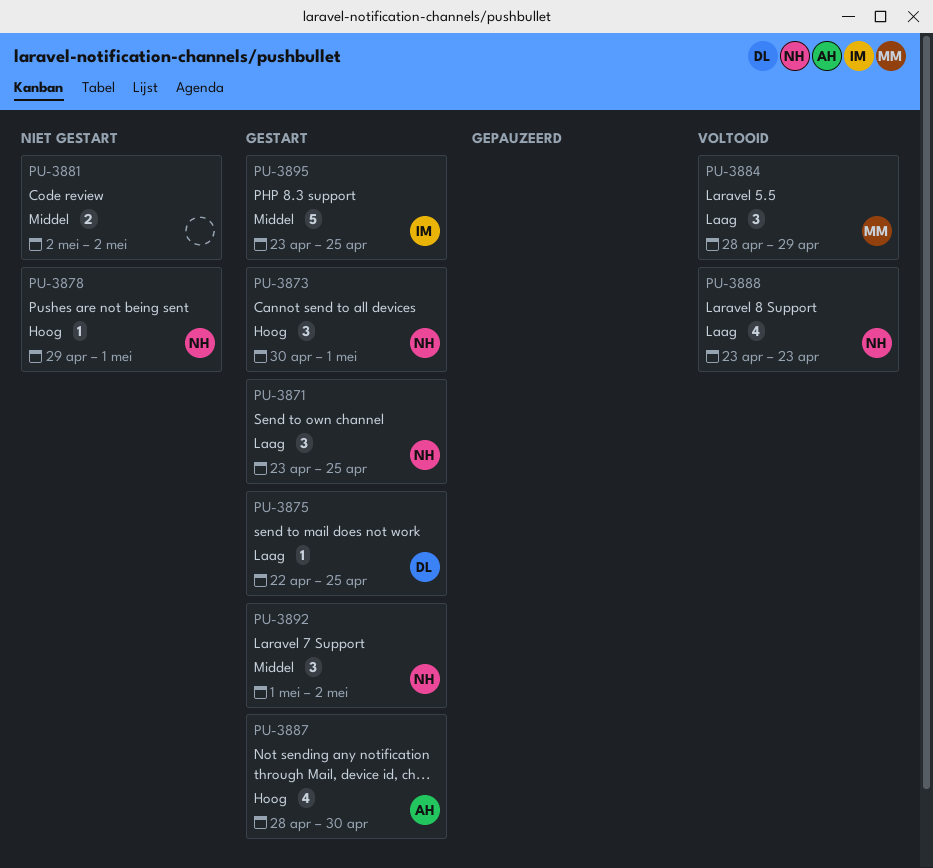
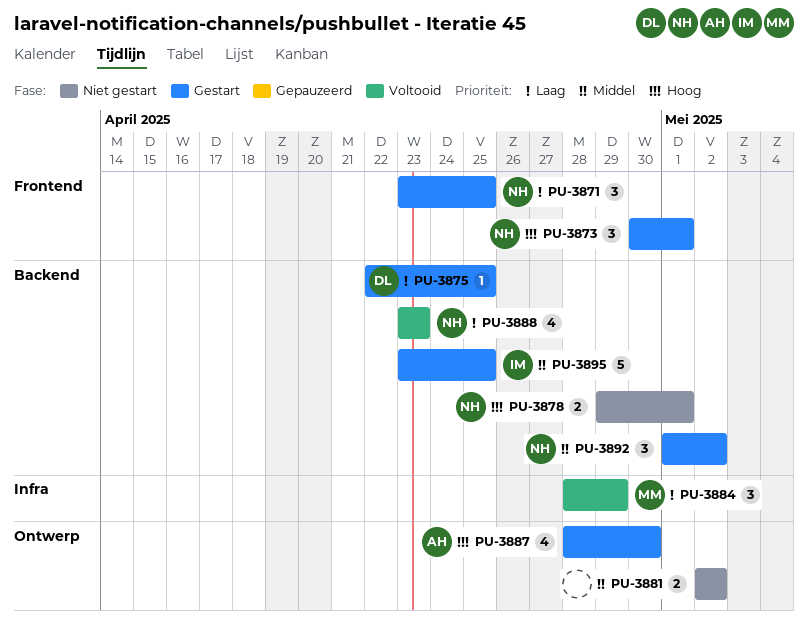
PU-3878, estimate: 1 -> 2

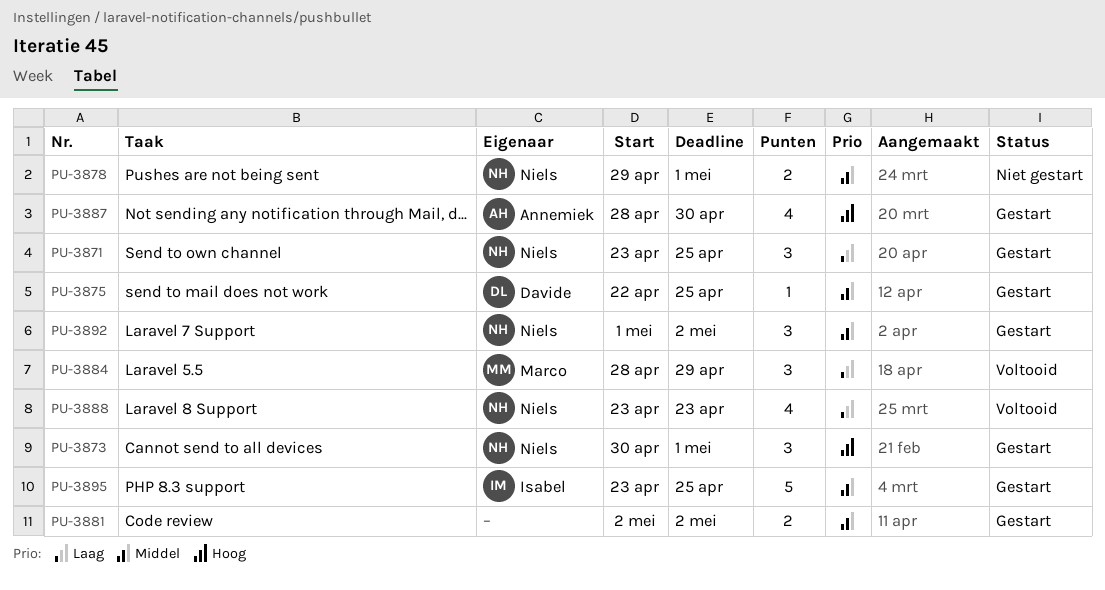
PU-3875, priority: Laag -> Middel
PU-3878, priority: Hoog -> Middel
PU-3881, status: Niet gestart -> Gestart

